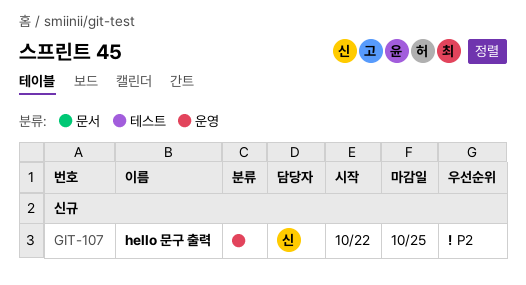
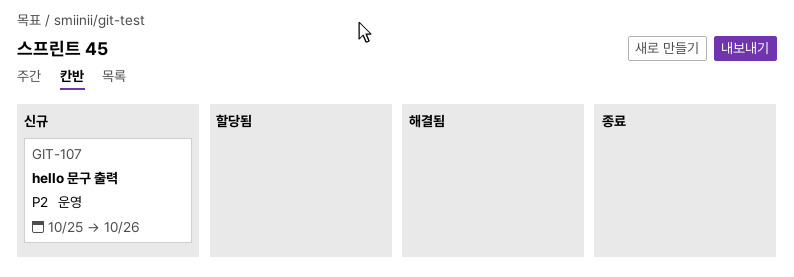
GIT-107, start: Oct 22 -> Oct 25
GIT-107, due: Oct 25 -> Oct 26

